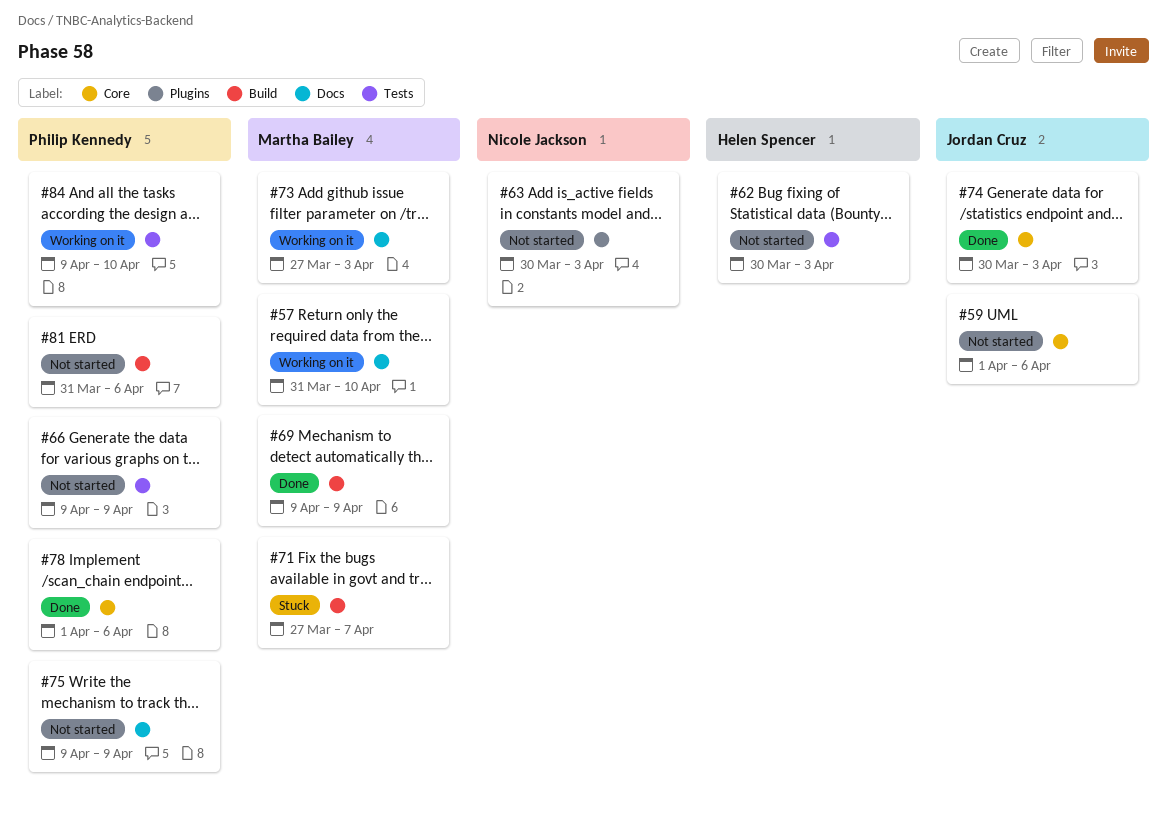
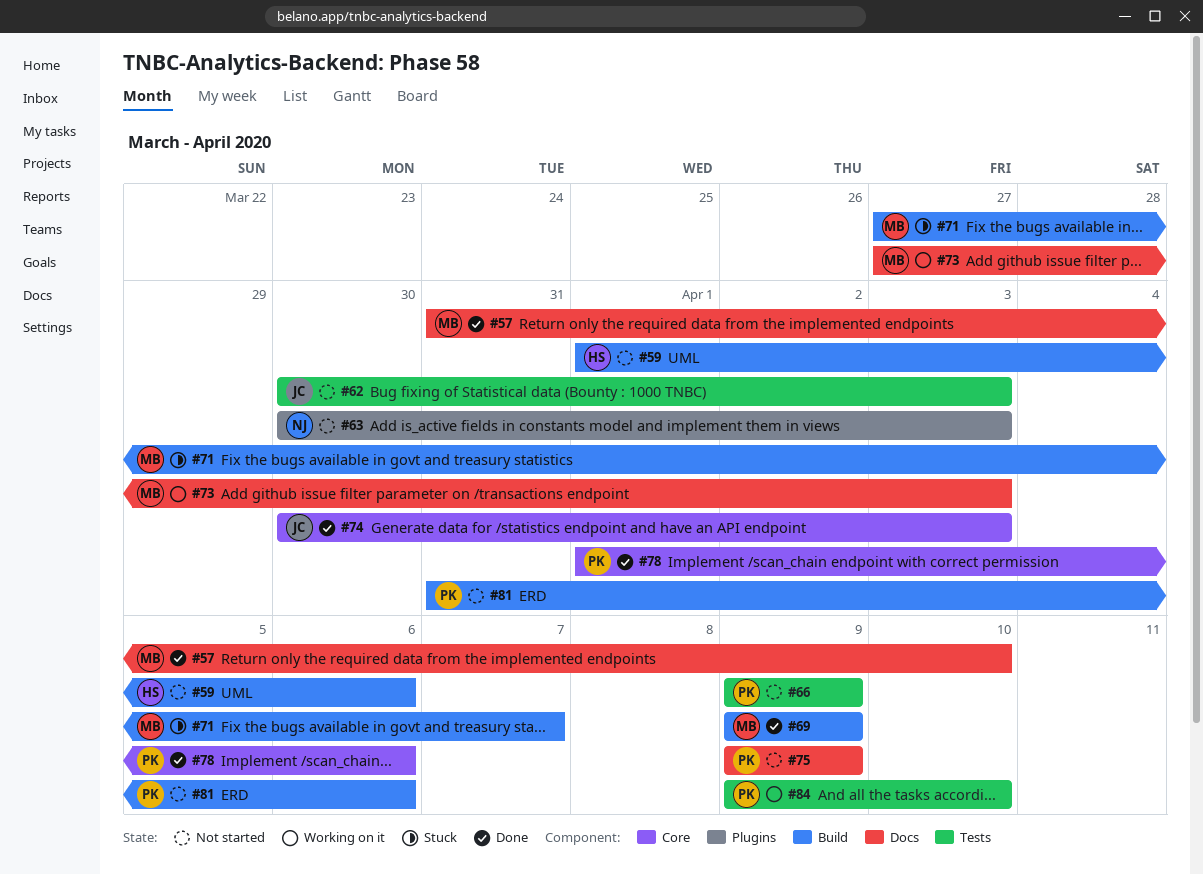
#57, status: Working on it -> Done
#59, owner: Jordan Cruz -> Helen Spencer
#59, label: Core -> Build
#62, owner: Helen Spencer -> Jordan Cruz

